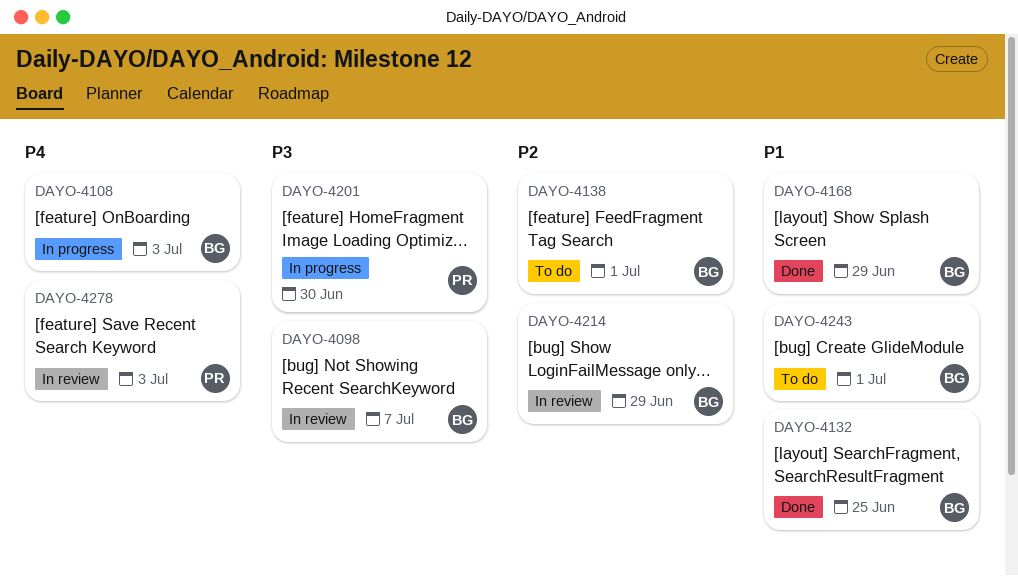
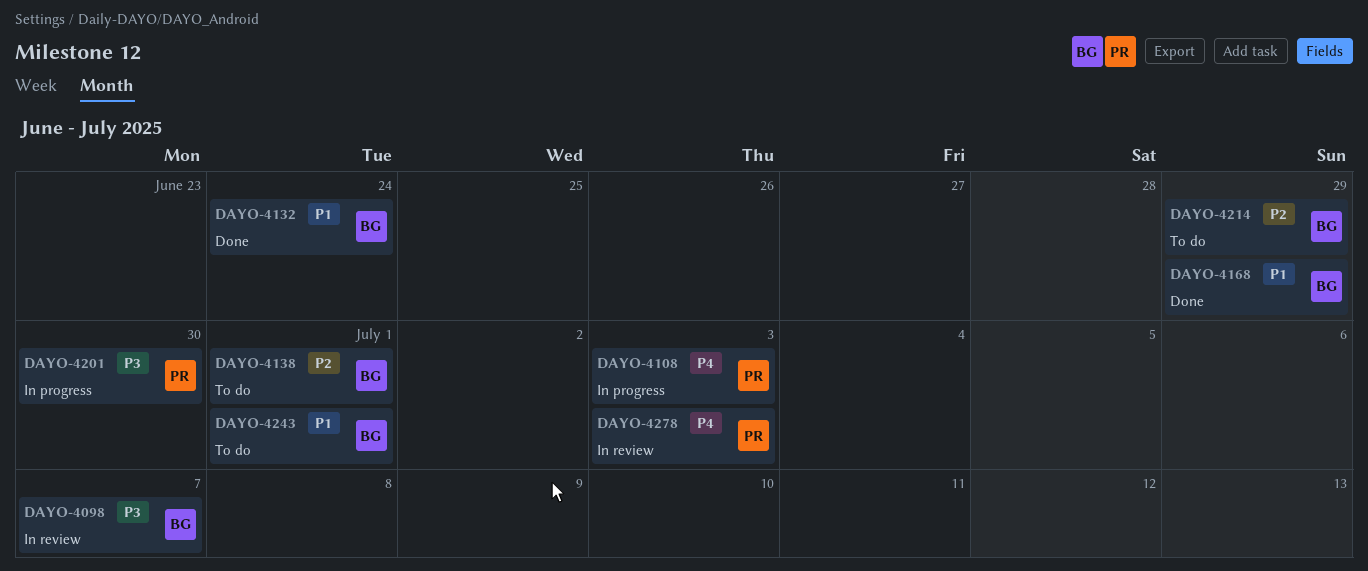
DAYO-4108, owner: BG -> PR
DAYO-4132, due: Jun 25 -> Jun 24
DAYO-4214, status: In review -> To do

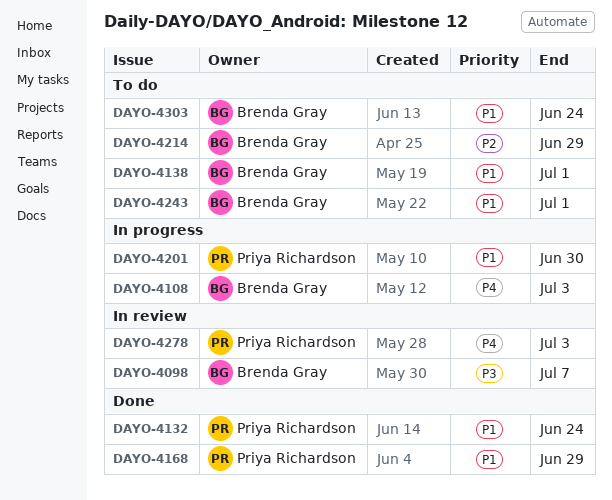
DAYO-4108, owner: Priya Richardson -> Brenda Gray
DAYO-4132, owner: Brenda Gray -> Priya Richardson
DAYO-4138, priority: P2 -> P1
DAYO-4168, owner: Brenda Gray -> Priya Richardson
DAYO-4201, priority: P3 -> P1
DAYO-4303: none -> present

